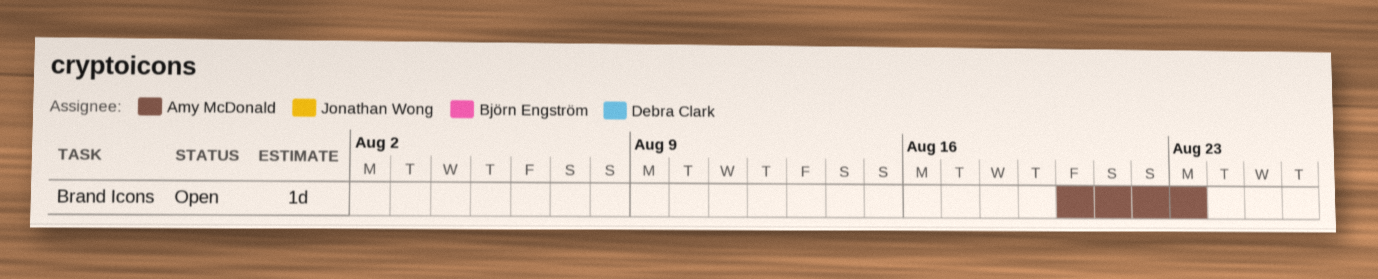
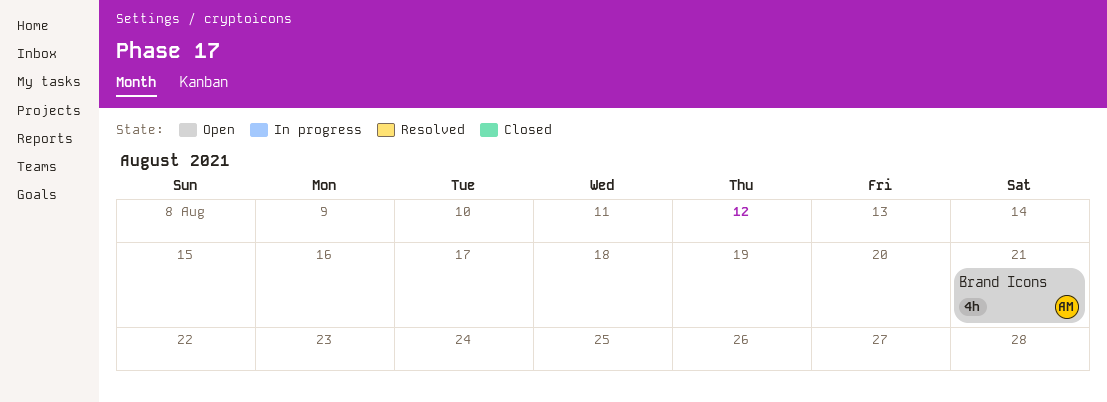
Brand Icons, estimate: 1d -> 4h
Brand Icons, due: Aug 23 -> Aug 21

